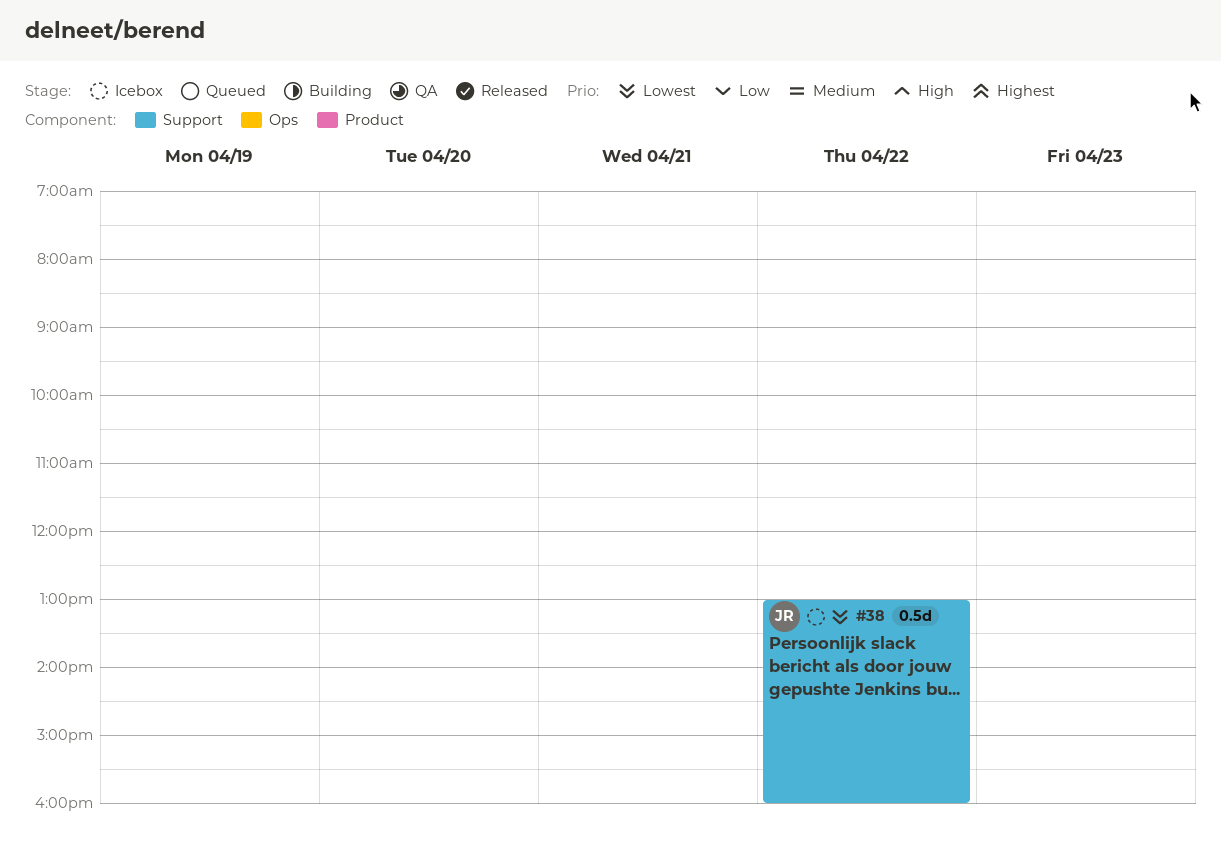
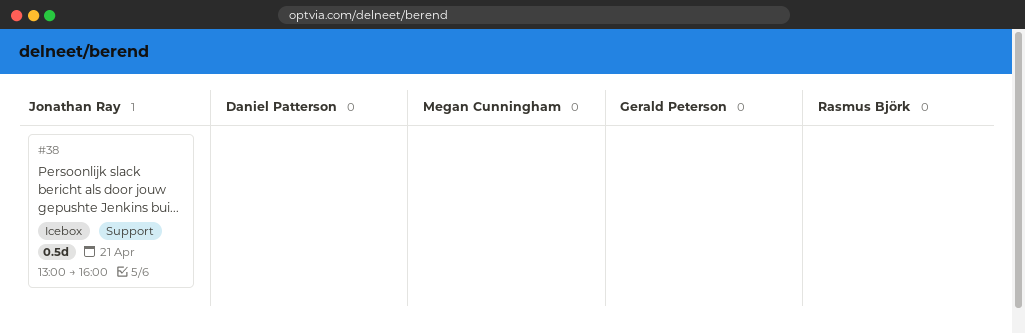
#38, day: Apr 22 -> Apr 21

